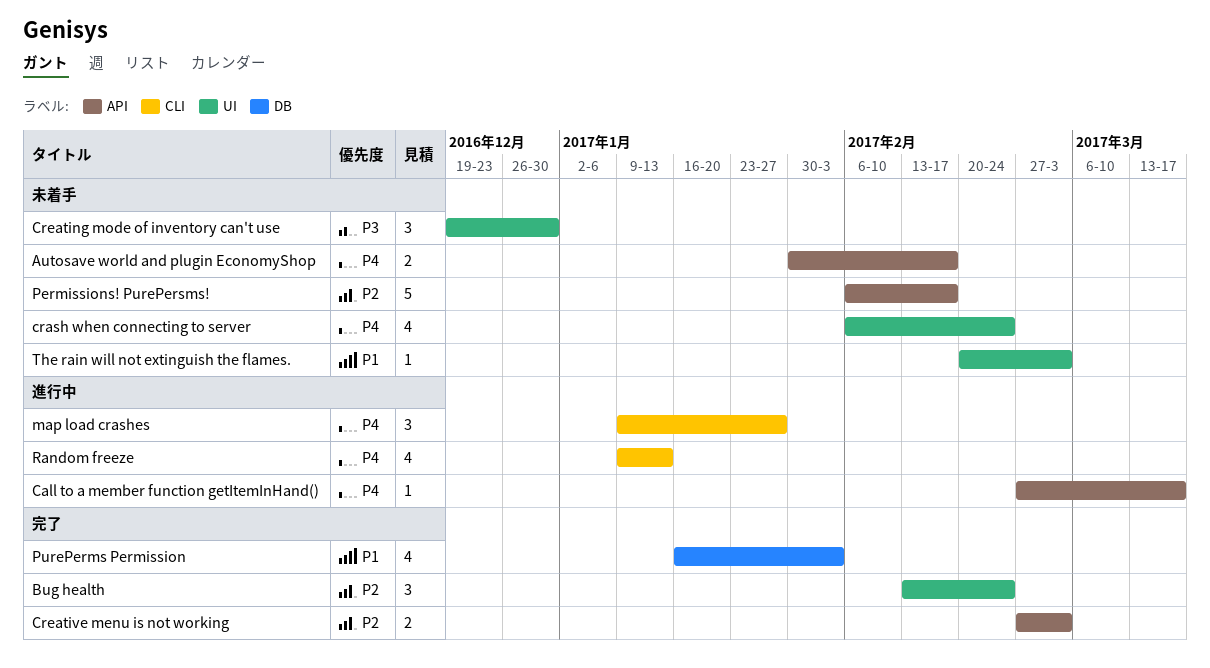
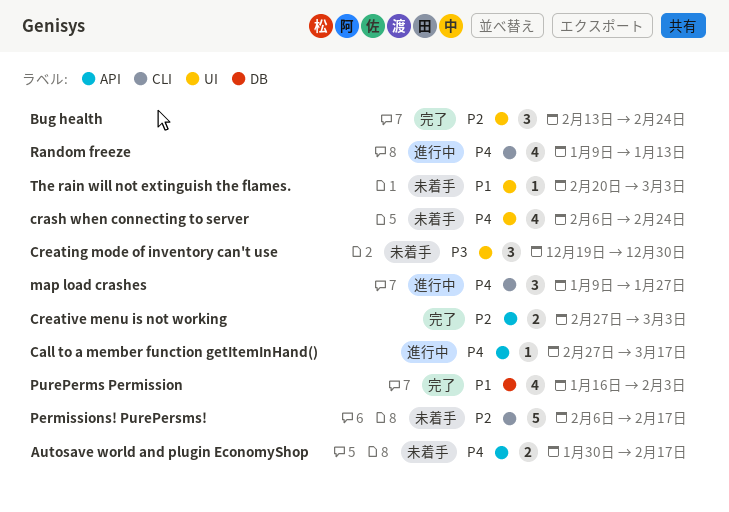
Permissions! PurePersms!, label: API -> CLI

